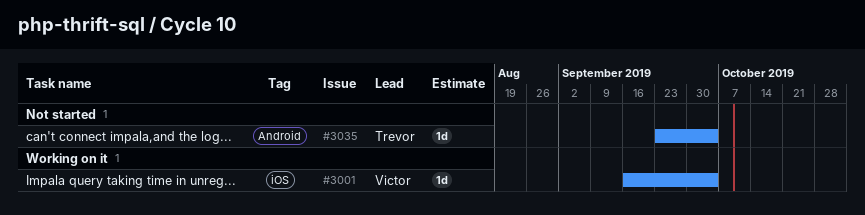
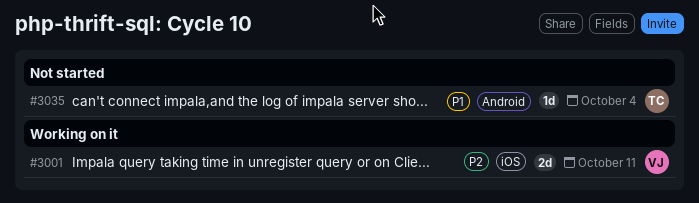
#3001, estimate: 1d -> 2d
#3001, due: Oct 4 -> Oct 11

